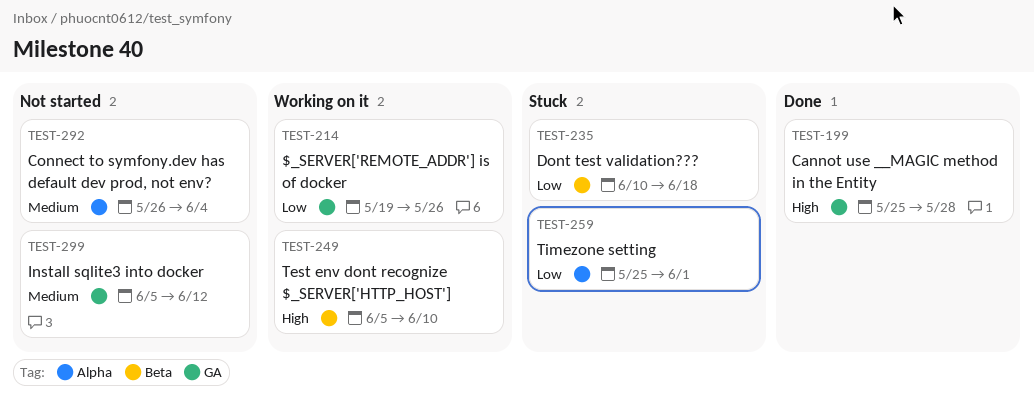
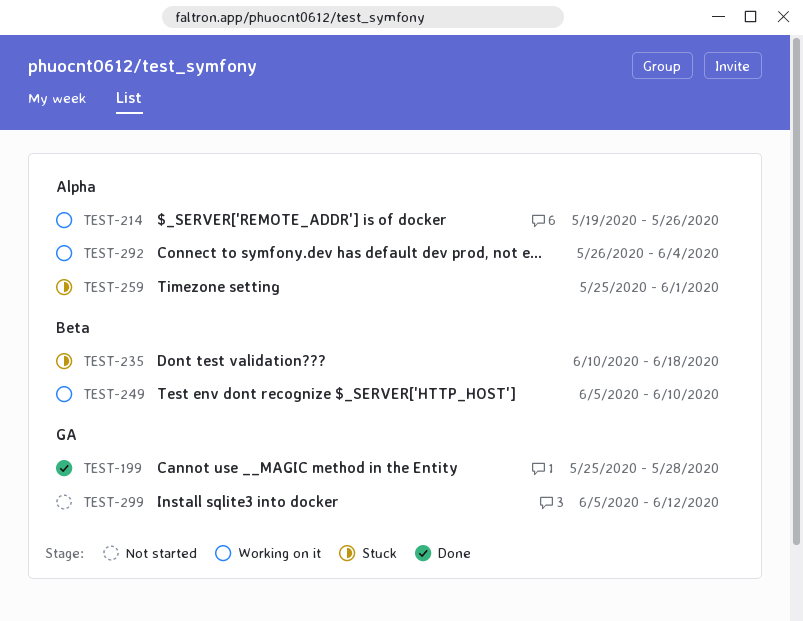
TEST-214, label: GA -> Alpha
TEST-292, status: Not started -> Working on it

